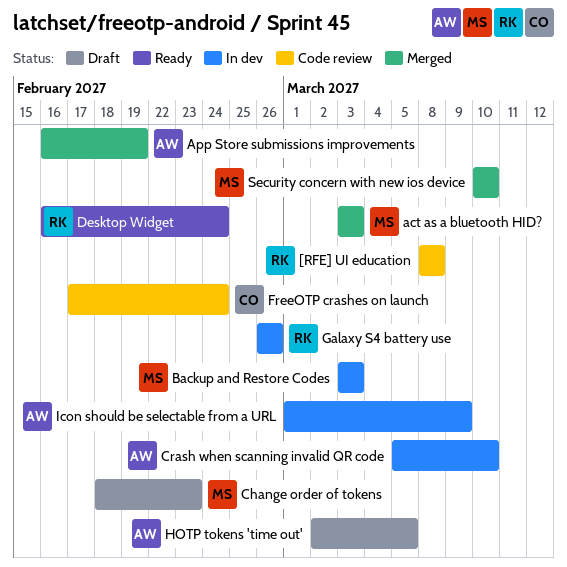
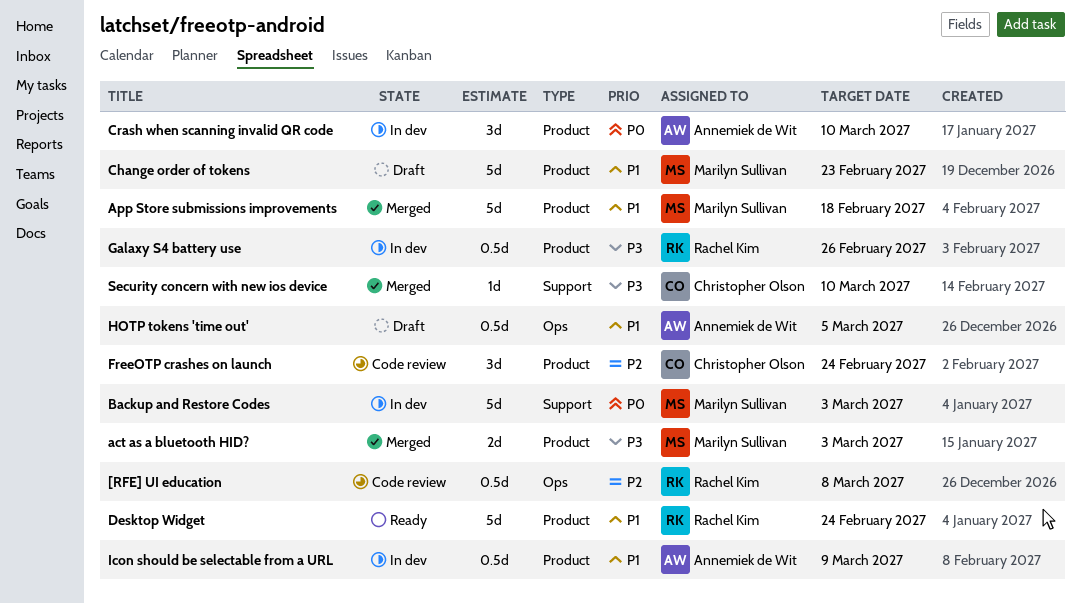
App Store submissions improvements, owner: Annemiek de Wit -> Marilyn Sullivan
App Store submissions improvements, due: Feb 19 -> Feb 18
Security concern with new ios device, owner: Marilyn Sullivan -> Christopher Olson

